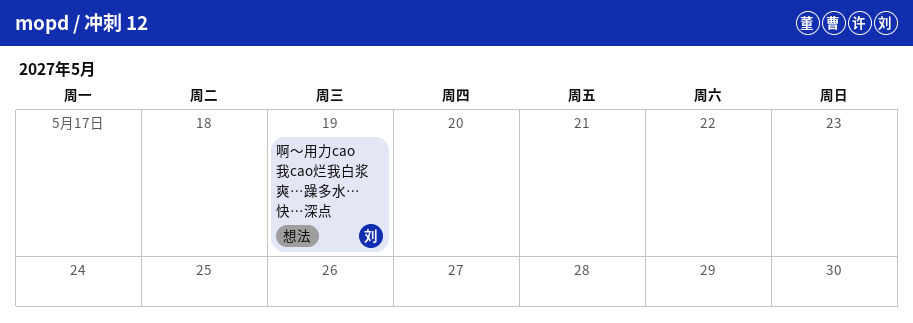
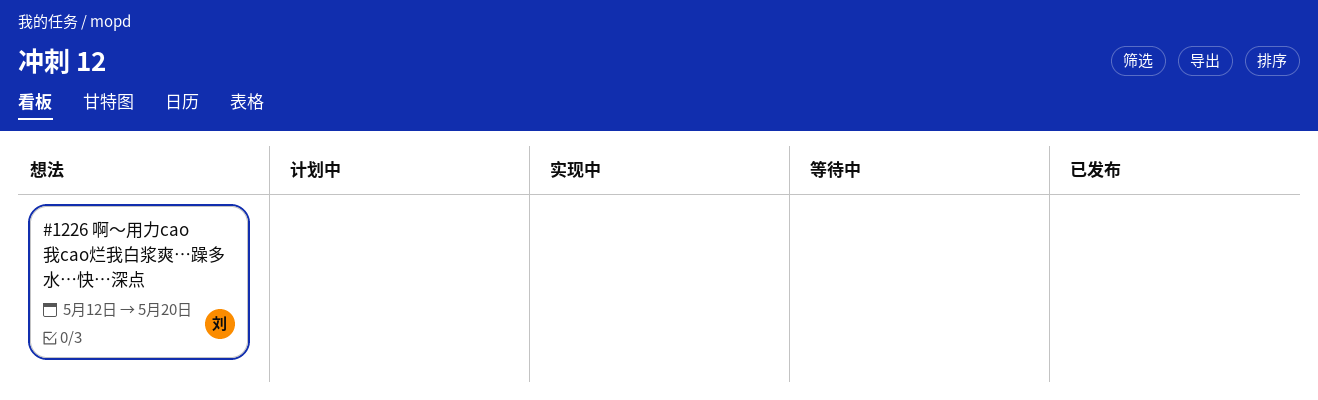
啊～用力cao我cao烂我白浆爽⋯躁多水⋯快⋯深点, due: May 19 -> May 20

